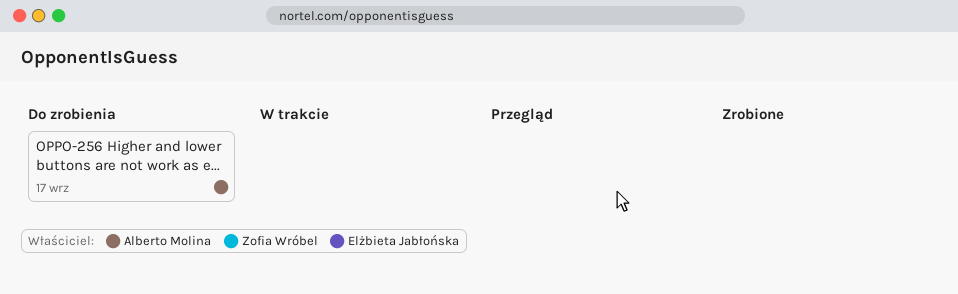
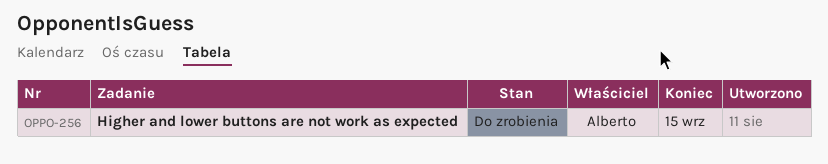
OPPO-256, due: Sep 17 -> Sep 15

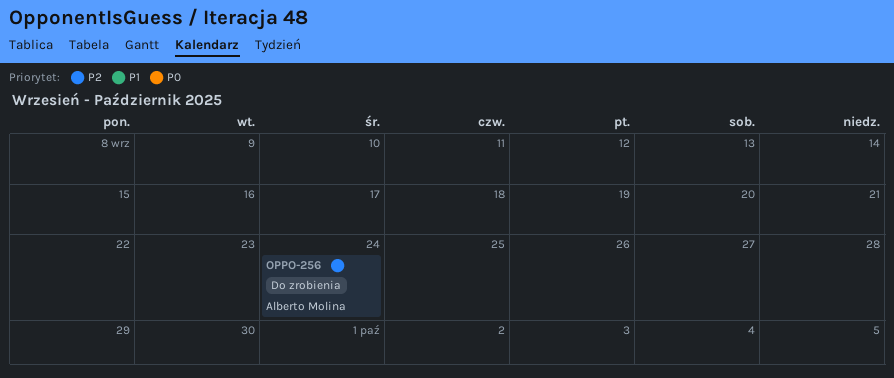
OPPO-256, due: Sep 15 -> Sep 24

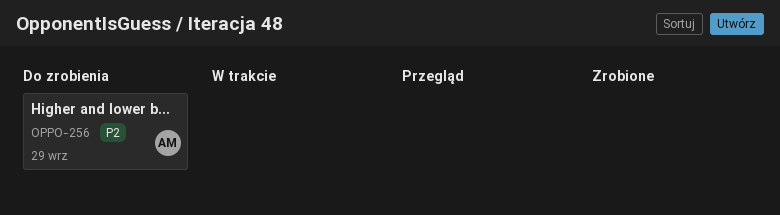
OPPO-256, due: Sep 24 -> Sep 29

